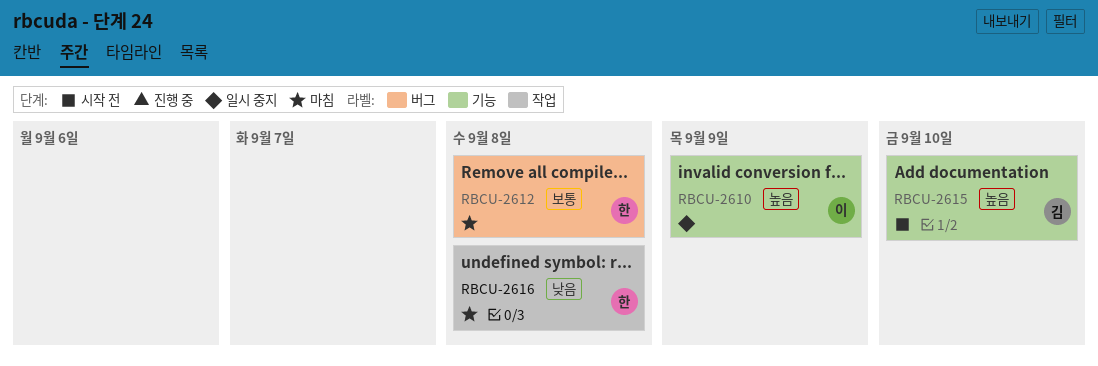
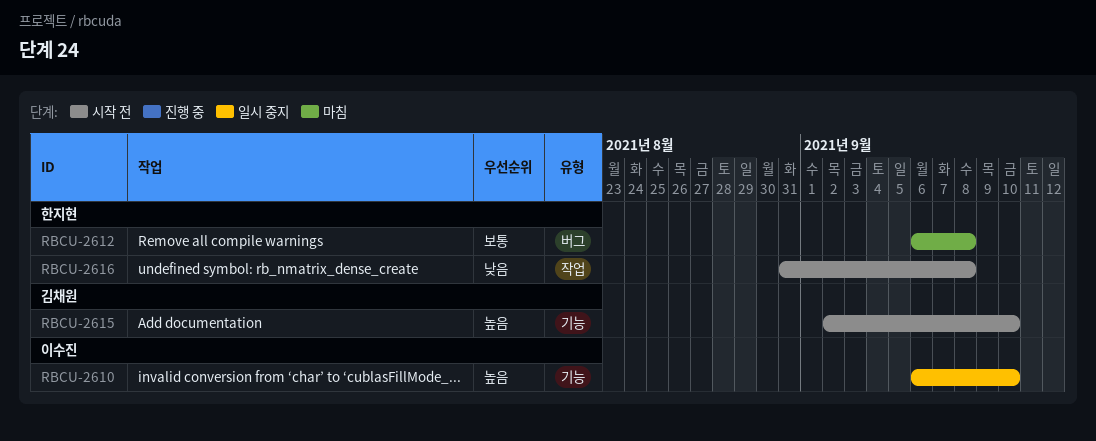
RBCU-2610, due: Sep 9 -> Sep 10
RBCU-2616, status: 마침 -> 시작 전

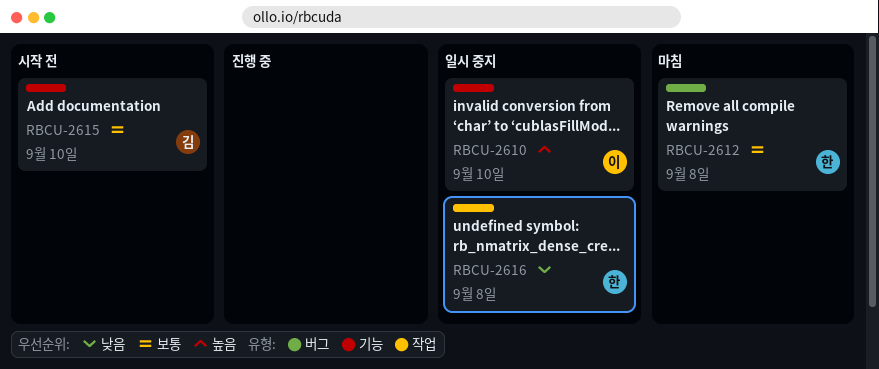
RBCU-2615, priority: 높음 -> 보통
RBCU-2616, status: 시작 전 -> 일시 중지

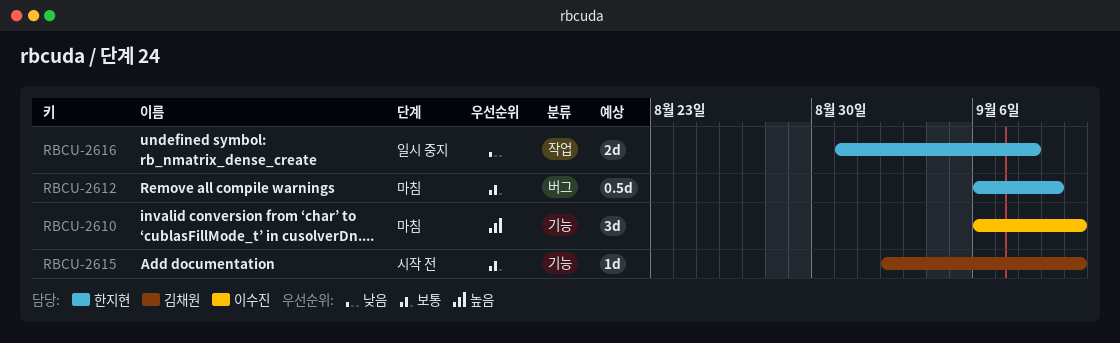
RBCU-2610, status: 일시 중지 -> 마침
RBCU-2612, due: Sep 8 -> Sep 9

